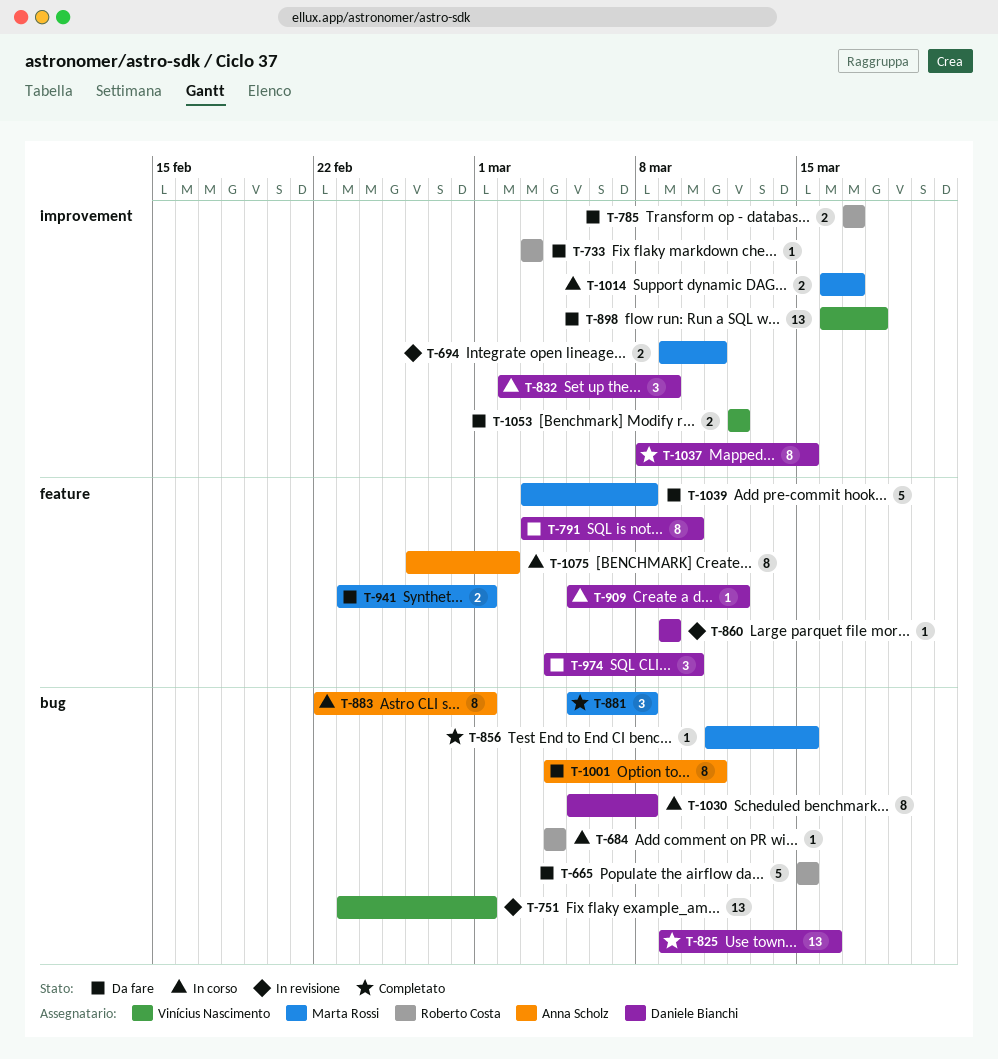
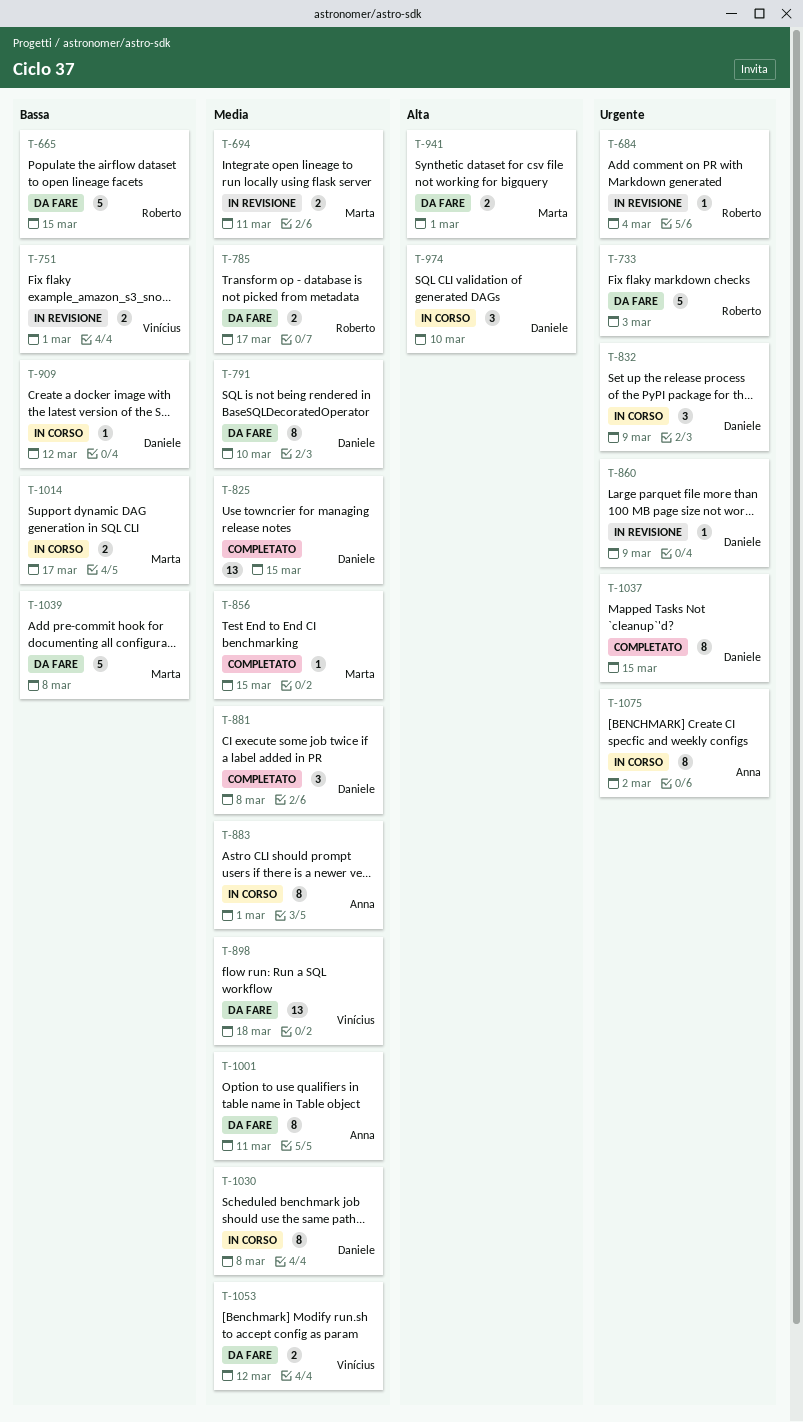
T-684, status: In corso -> In revisione
T-733, estimate: 1 -> 5
T-751, estimate: 13 -> 2
T-825, due: Mar 16 -> Mar 15
T-881, owner: Marta Rossi -> Daniele Bianchi
T-974, status: Da fare -> In corso

